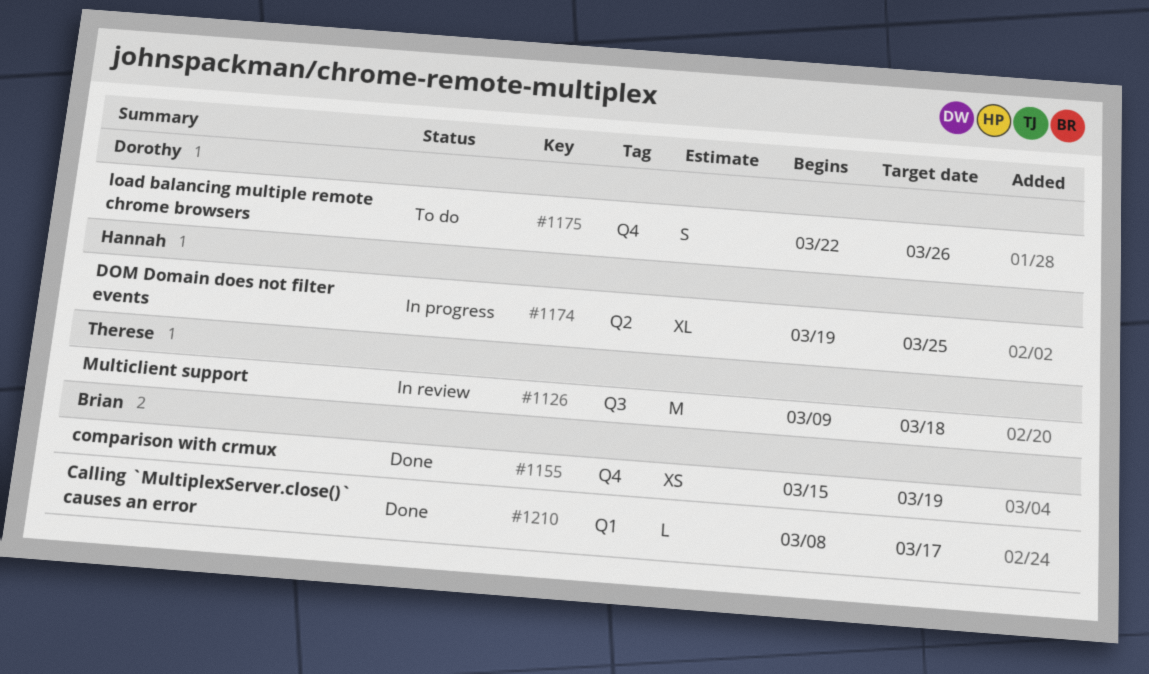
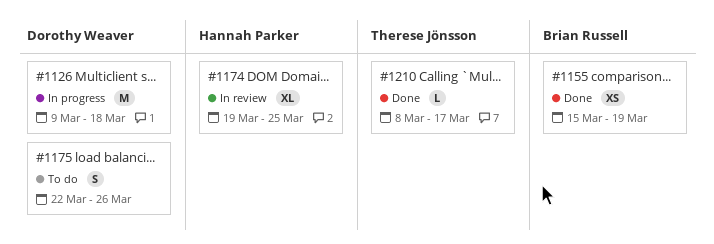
#1126, status: In review -> In progress
#1126, owner: Therese Jönsson -> Dorothy Weaver
#1174, status: In progress -> In review
#1210, owner: Brian Russell -> Therese Jönsson

